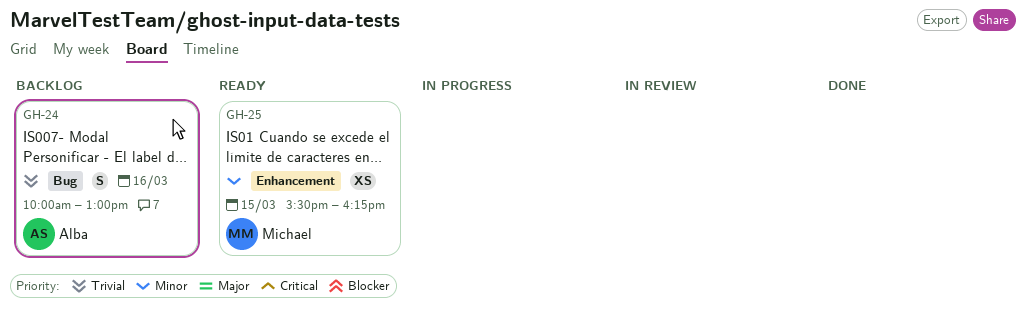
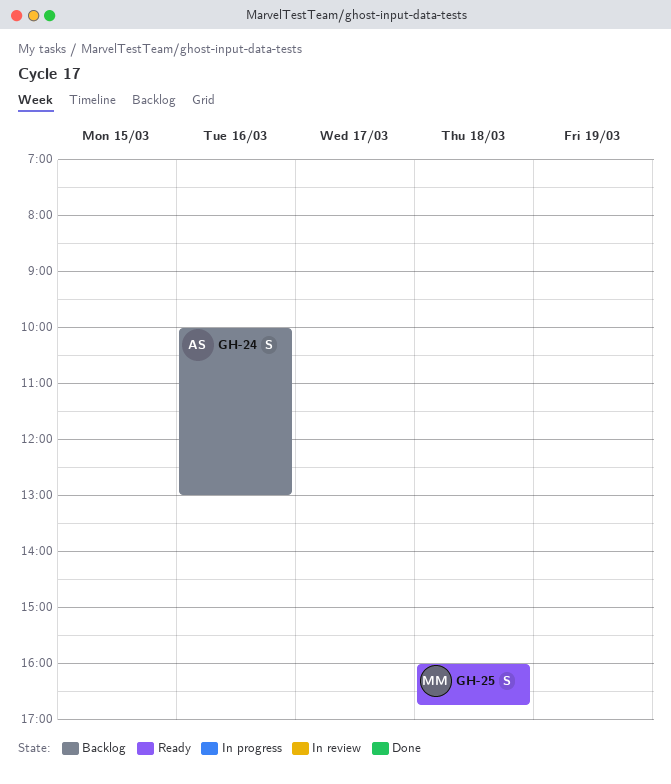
GH-25, estimate: XS -> S
GH-25, day: Mar 15 -> Mar 18
GH-25, begins: 15:30 -> 16:00
GH-25, ends: 16:15 -> 16:45

